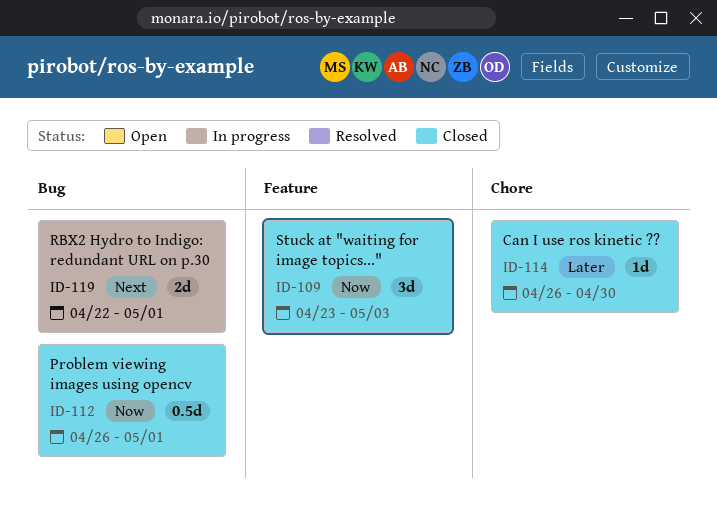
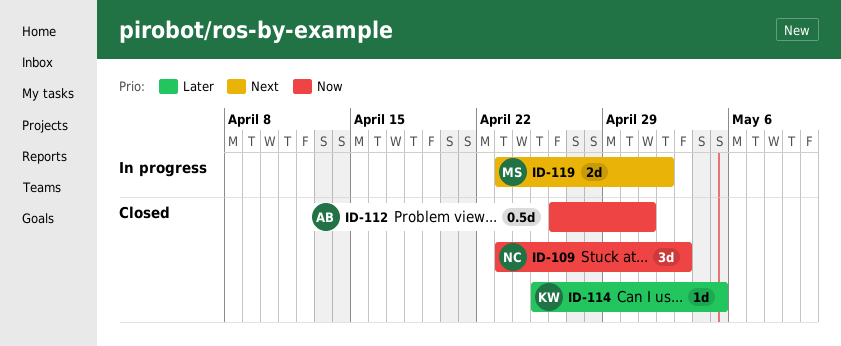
ID-114, start: Apr 26 -> Apr 25
ID-114, due: Apr 30 -> May 5
ID-119, start: Apr 22 -> Apr 23
ID-119, due: May 1 -> May 2

